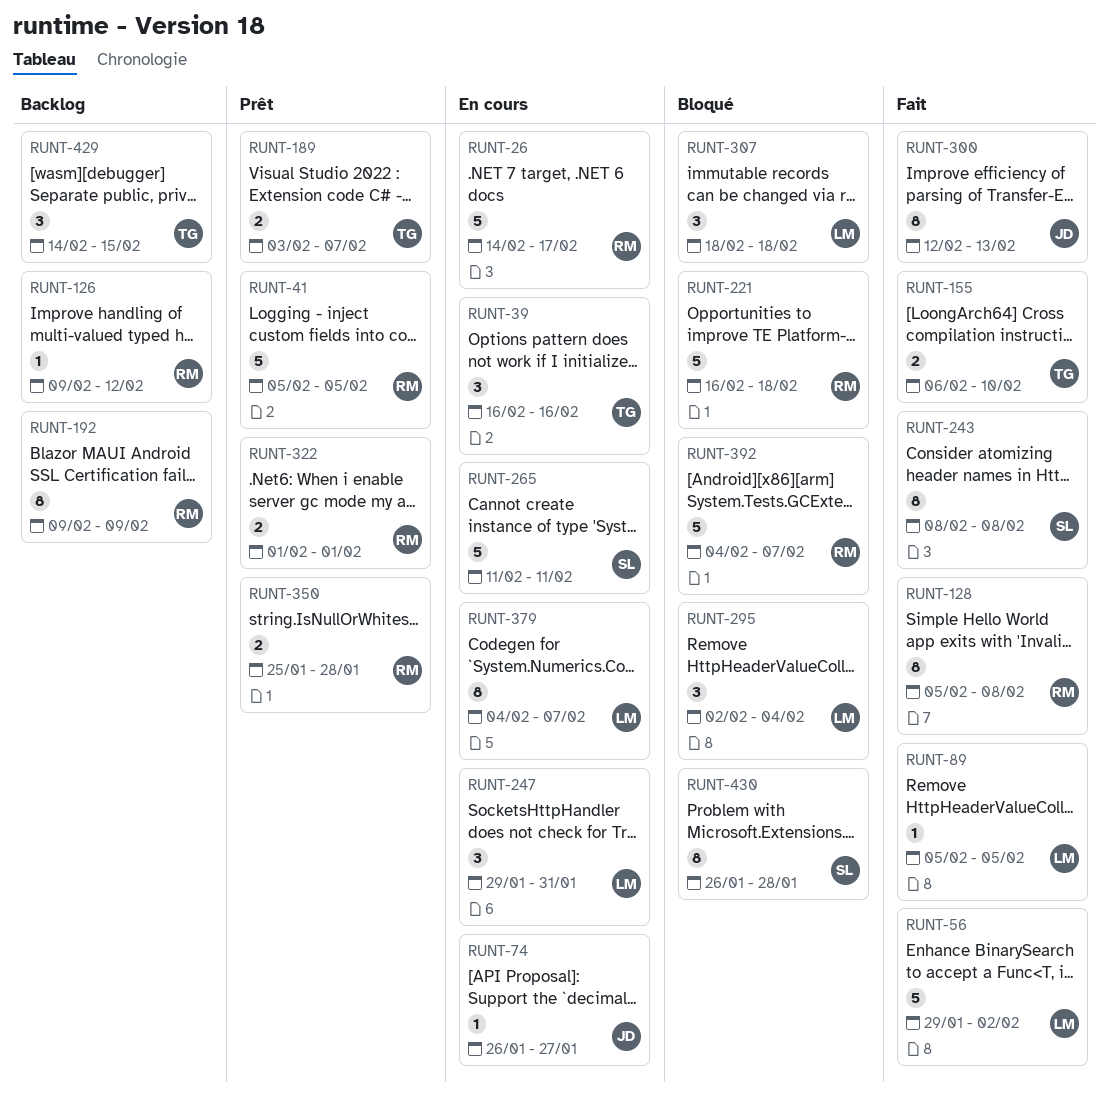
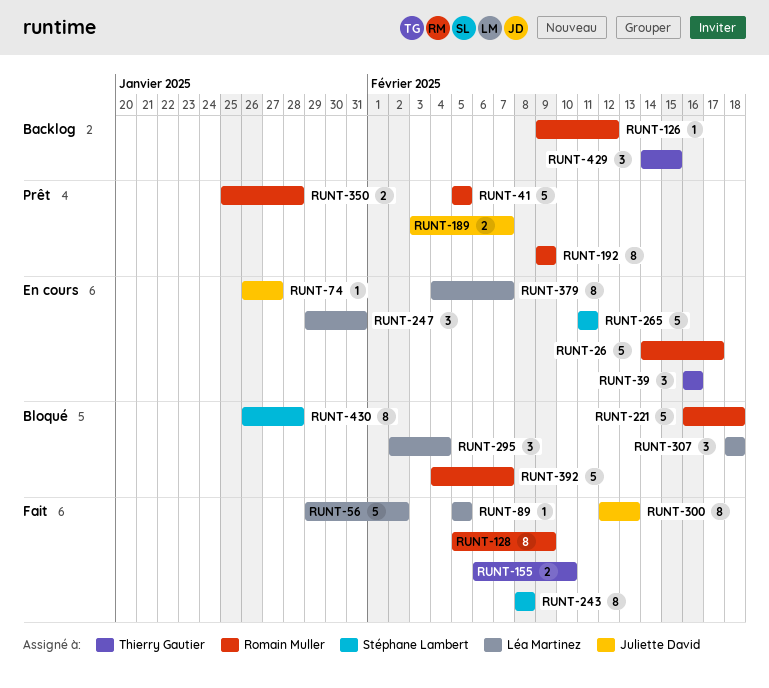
RUNT-128, due: Feb 8 -> Feb 9
RUNT-189, owner: Thierry Gautier -> Juliette David
RUNT-192, status: Backlog -> Prêt
RUNT-322: present -> none

